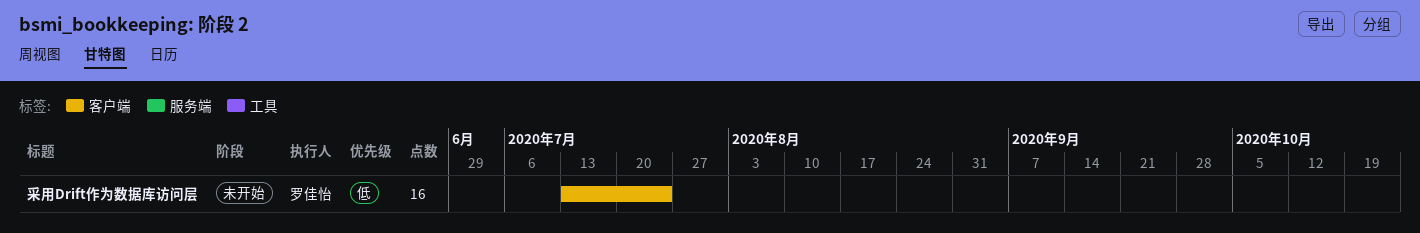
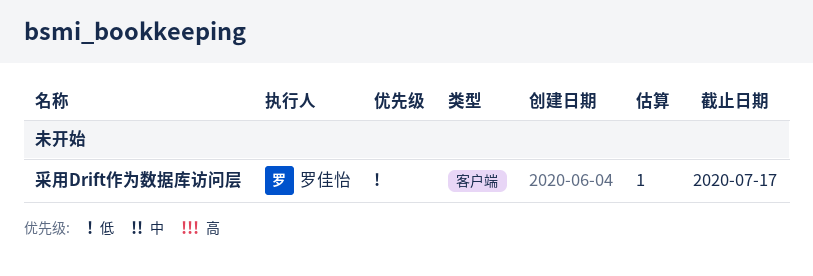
采用Drift作为数据库访问层, estimate: 16 -> 1
采用Drift作为数据库访问层, due: Jul 24 -> Jul 17

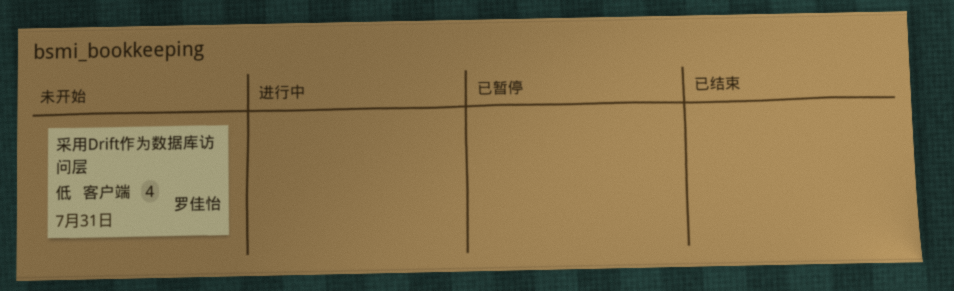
采用Drift作为数据库访问层, estimate: 1 -> 4
采用Drift作为数据库访问层, due: Jul 17 -> Jul 31

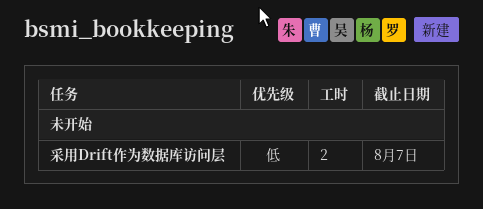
采用Drift作为数据库访问层, estimate: 4 -> 2
采用Drift作为数据库访问层, due: Jul 31 -> Aug 7

